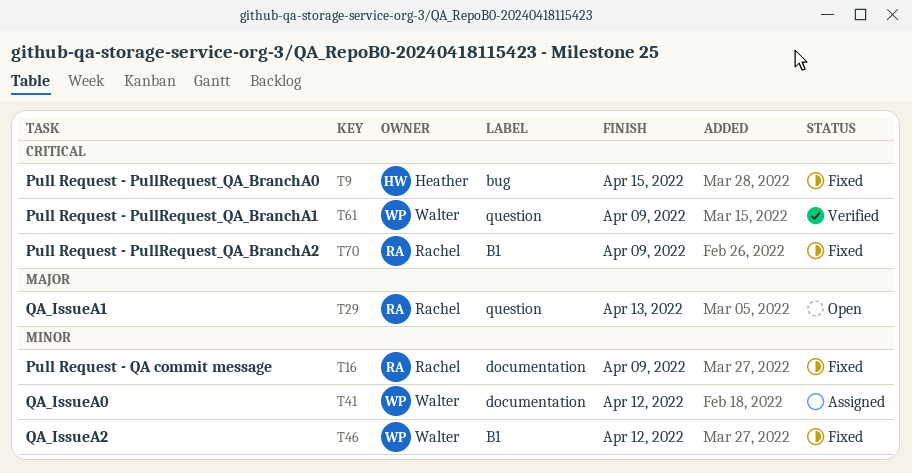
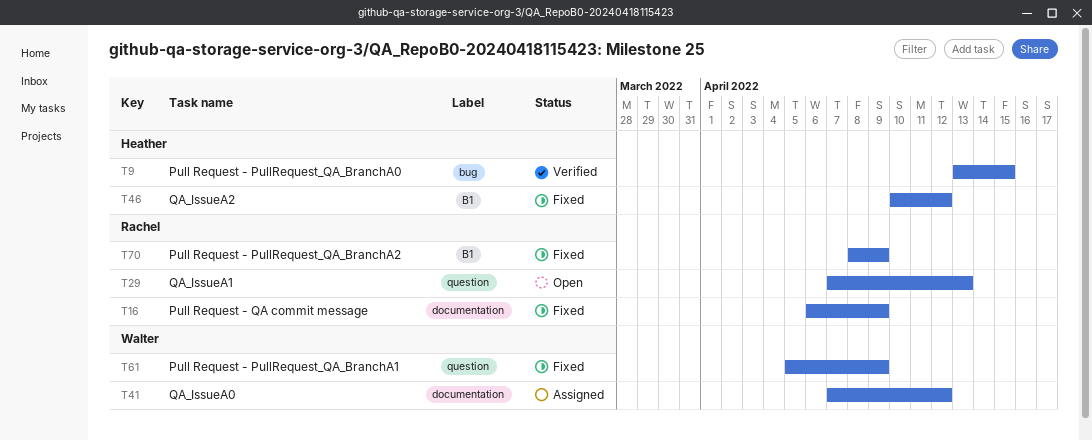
T9, status: Fixed -> Verified
T46, owner: Walter -> Heather
T61, status: Verified -> Fixed

